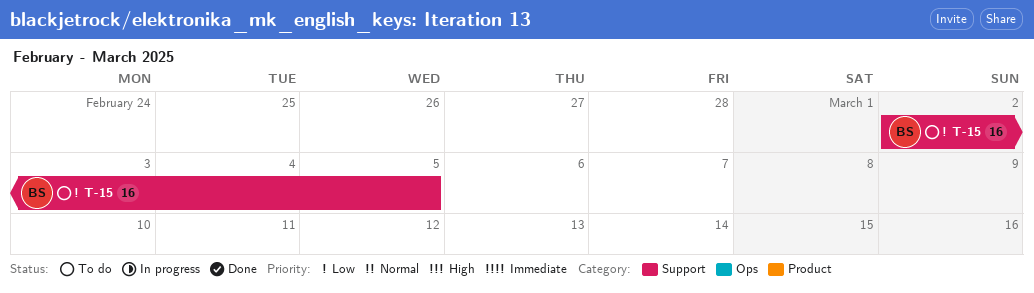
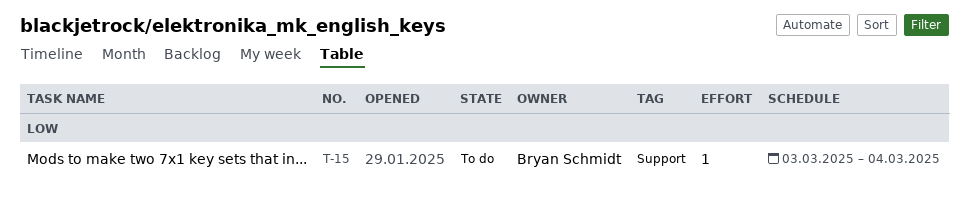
T-15, estimate: 16 -> 1
T-15, start: Mar 2 -> Mar 3
T-15, due: Mar 5 -> Mar 4

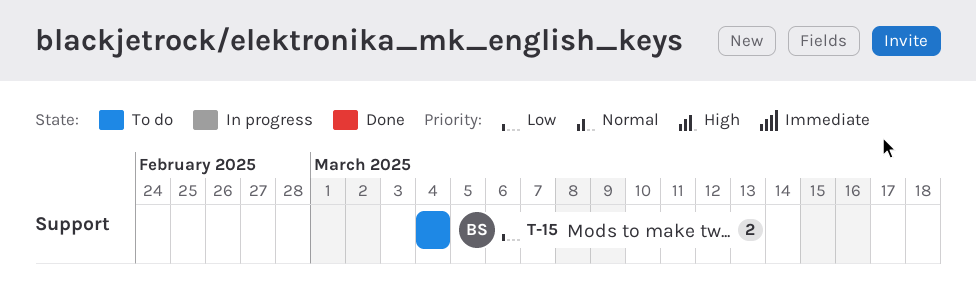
T-15, estimate: 1 -> 2
T-15, start: Mar 3 -> Mar 4

